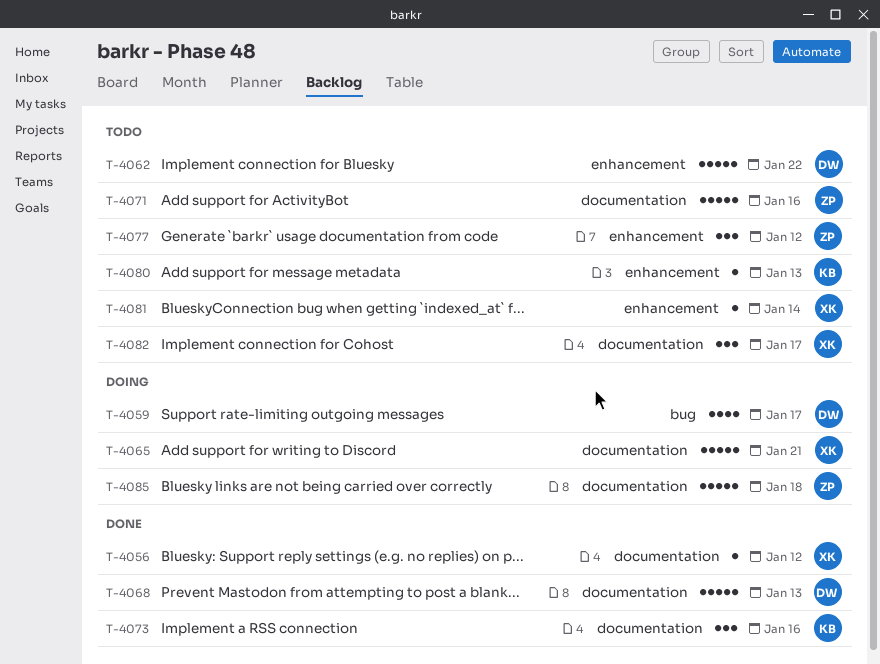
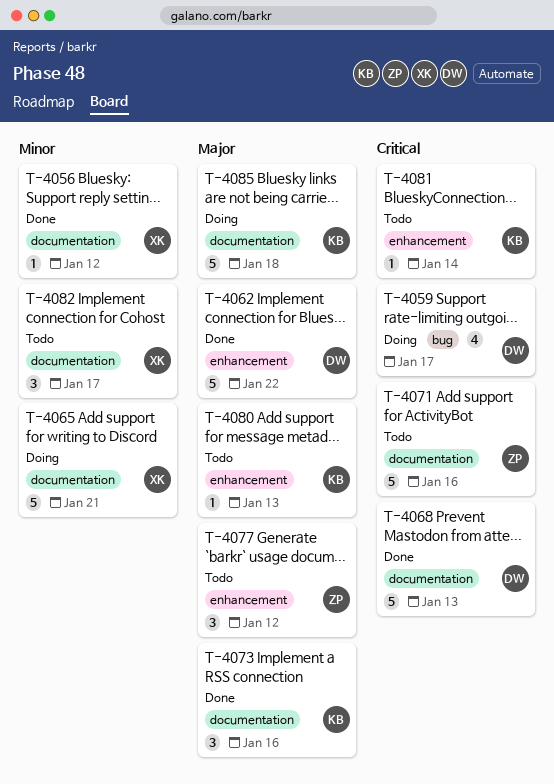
T-4062, status: Todo -> Done
T-4081, owner: XK -> KB
T-4085, owner: ZP -> KB

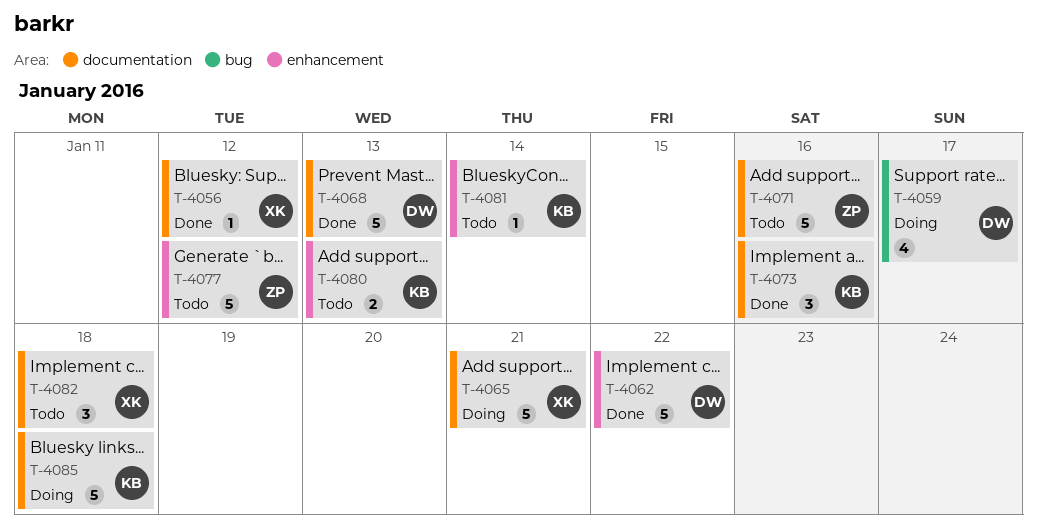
T-4077, estimate: 3 -> 5
T-4080, estimate: 1 -> 2
T-4082, due: Jan 17 -> Jan 18

